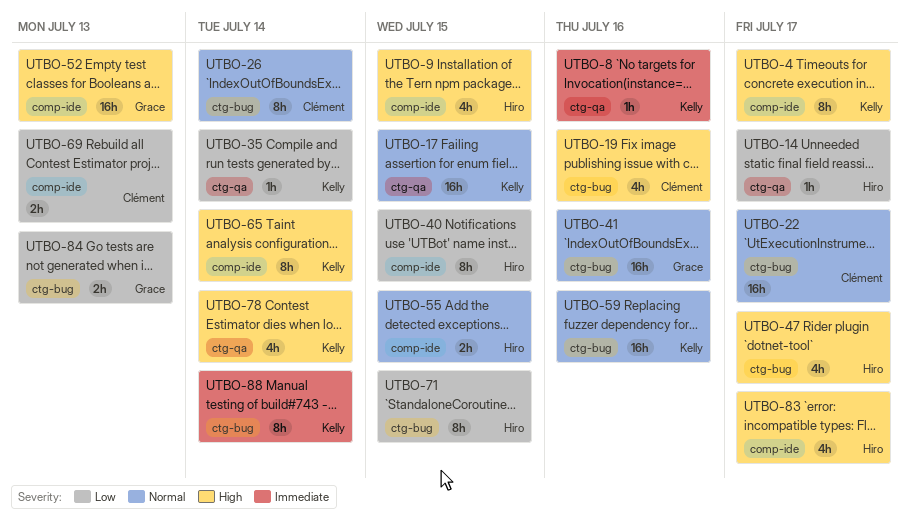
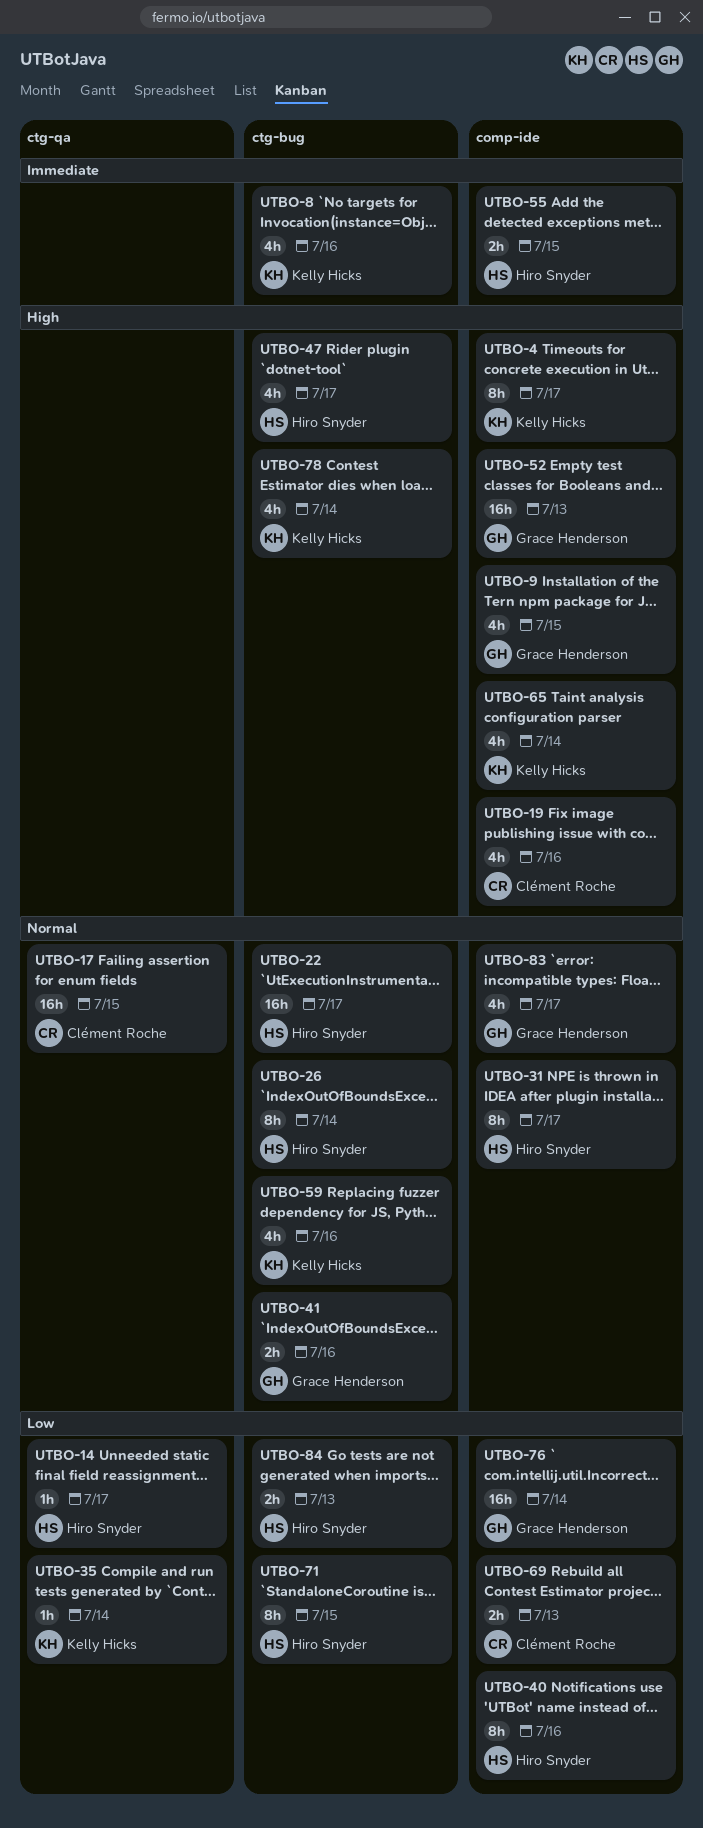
UTBO-8, label: ctg-qa -> ctg-bug
UTBO-8, estimate: 1h -> 4h
UTBO-9, owner: Hiro Snyder -> Grace Henderson
UTBO-17, owner: Kelly Hicks -> Clément Roche
UTBO-19, label: ctg-bug -> comp-ide
UTBO-22, owner: Clément Roche -> Hiro Snyder
UTBO-26, owner: Clément Roche -> Hiro Snyder
UTBO-31: none -> present
UTBO-40, due: Jul 15 -> Jul 16
UTBO-41, estimate: 16h -> 2h
UTBO-55, priority: Normal -> Immediate
UTBO-59, estimate: 16h -> 4h
UTBO-65, estimate: 8h -> 4h
UTBO-76: none -> present
UTBO-78, label: ctg-qa -> ctg-bug
UTBO-83, owner: Hiro Snyder -> Grace Henderson
UTBO-83, priority: High -> Normal
UTBO-84, owner: Grace Henderson -> Hiro Snyder
UTBO-88: present -> none

